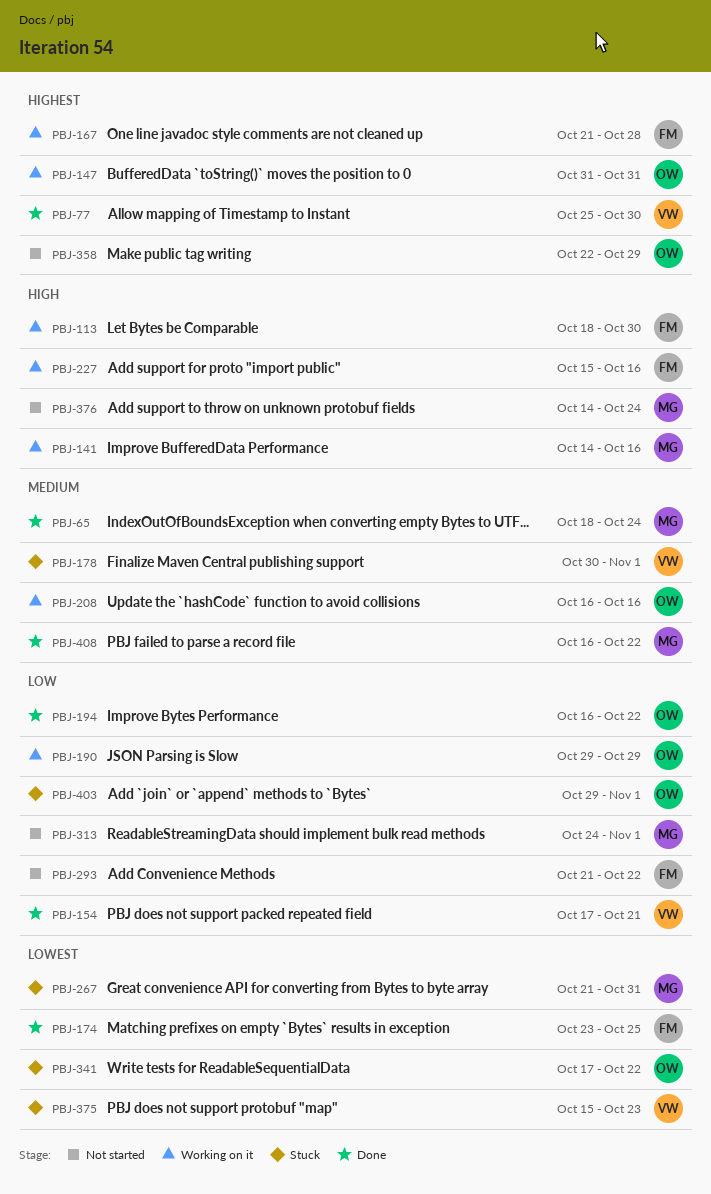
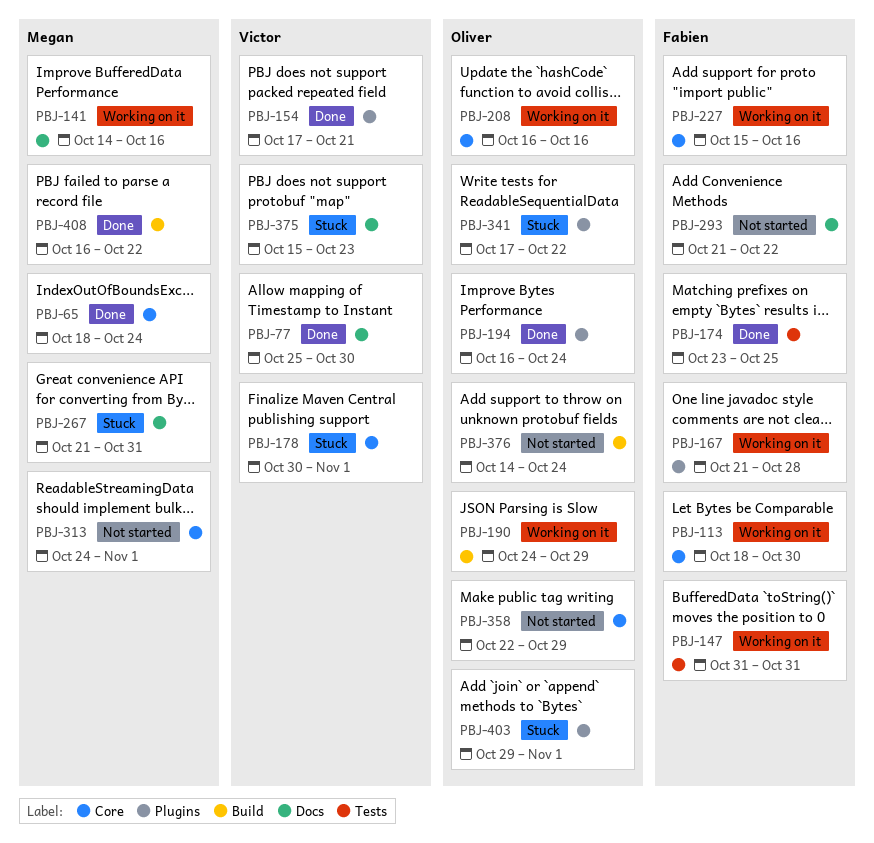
PBJ-147, owner: Oliver -> Fabien
PBJ-190, start: Oct 29 -> Oct 24
PBJ-194, due: Oct 22 -> Oct 24
PBJ-376, owner: Megan -> Oliver

